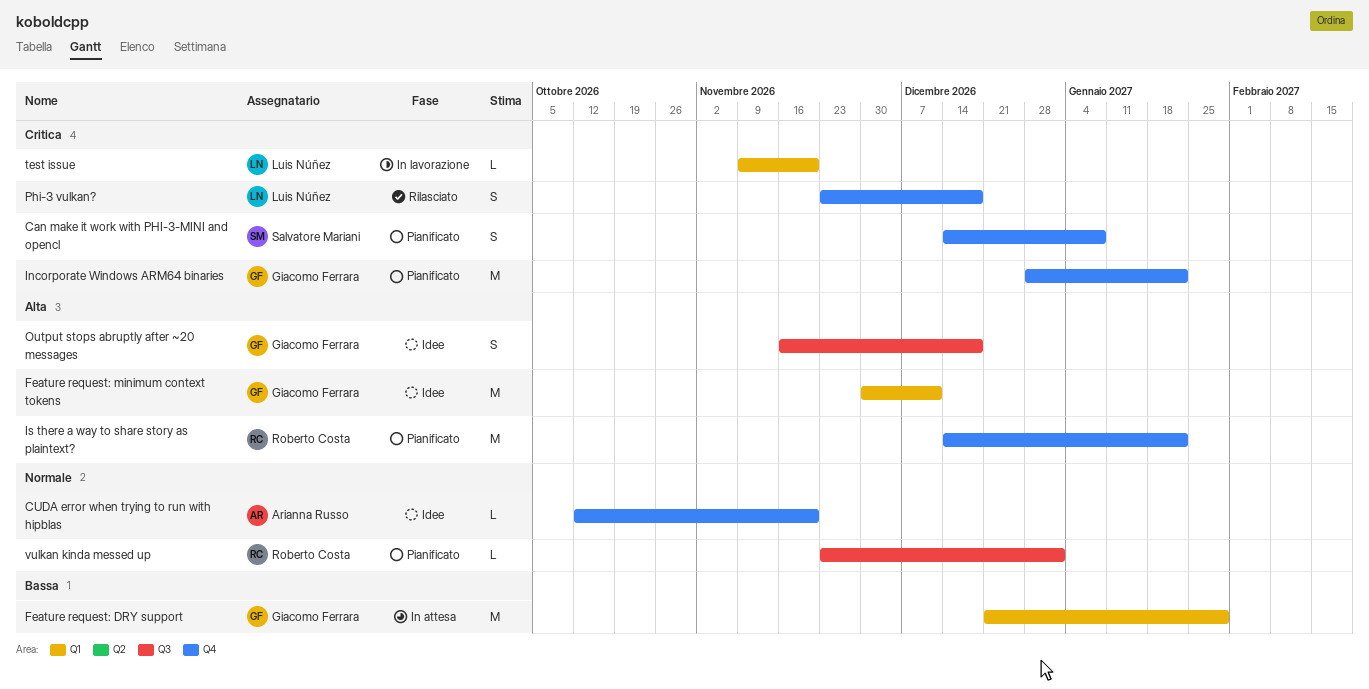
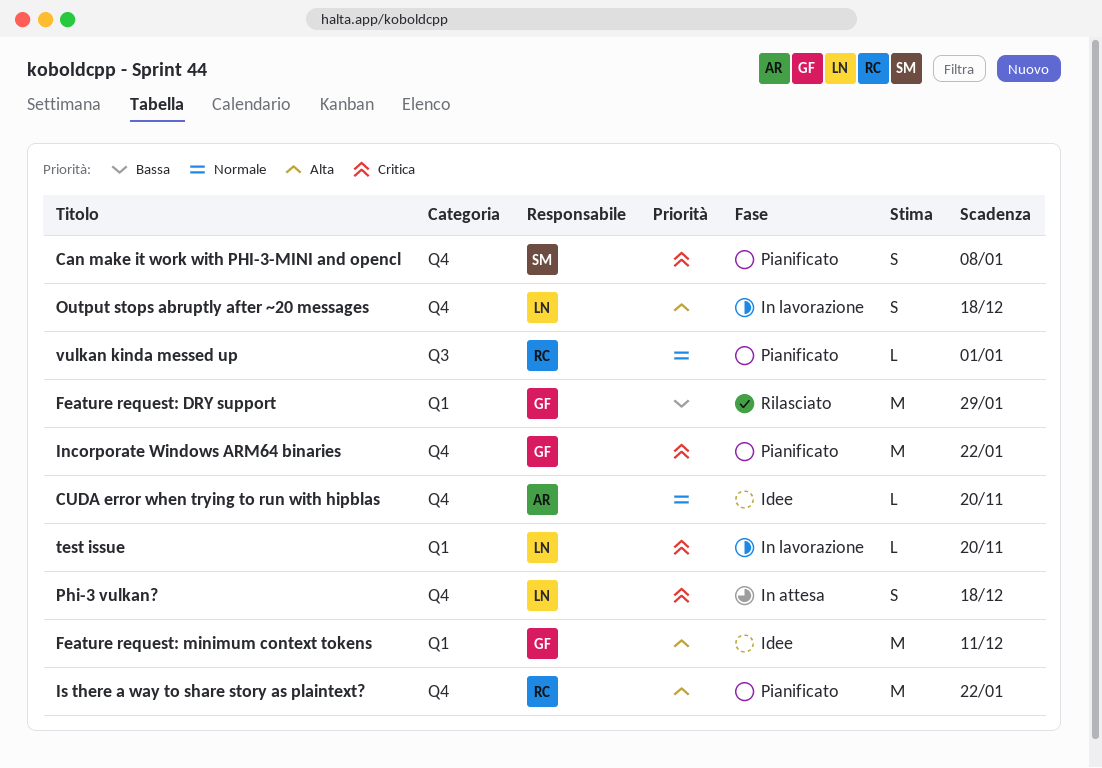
Feature request: DRY support, status: In attesa -> Rilasciato
Output stops abruptly after ~20 messages, status: Idee -> In lavorazione
Output stops abruptly after ~20 messages, owner: Giacomo Ferrara -> Luis Núñez
Output stops abruptly after ~20 messages, label: Q3 -> Q4
Phi-3 vulkan?, status: Rilasciato -> In attesa

